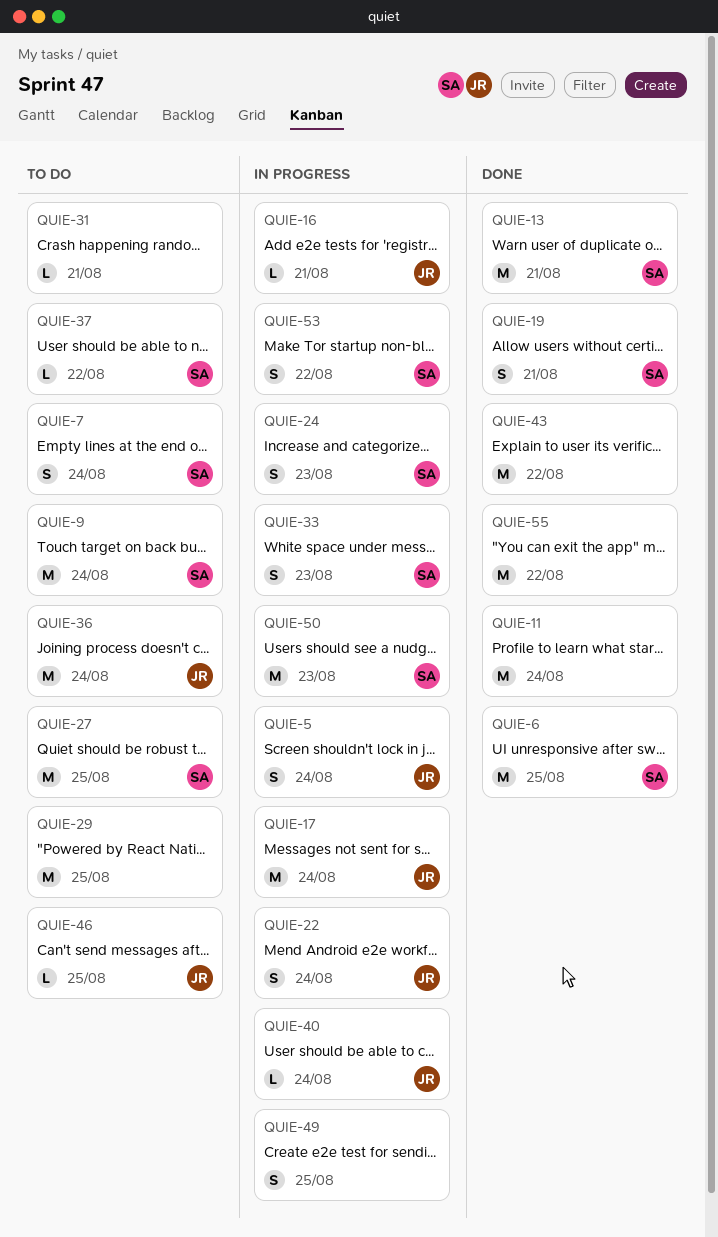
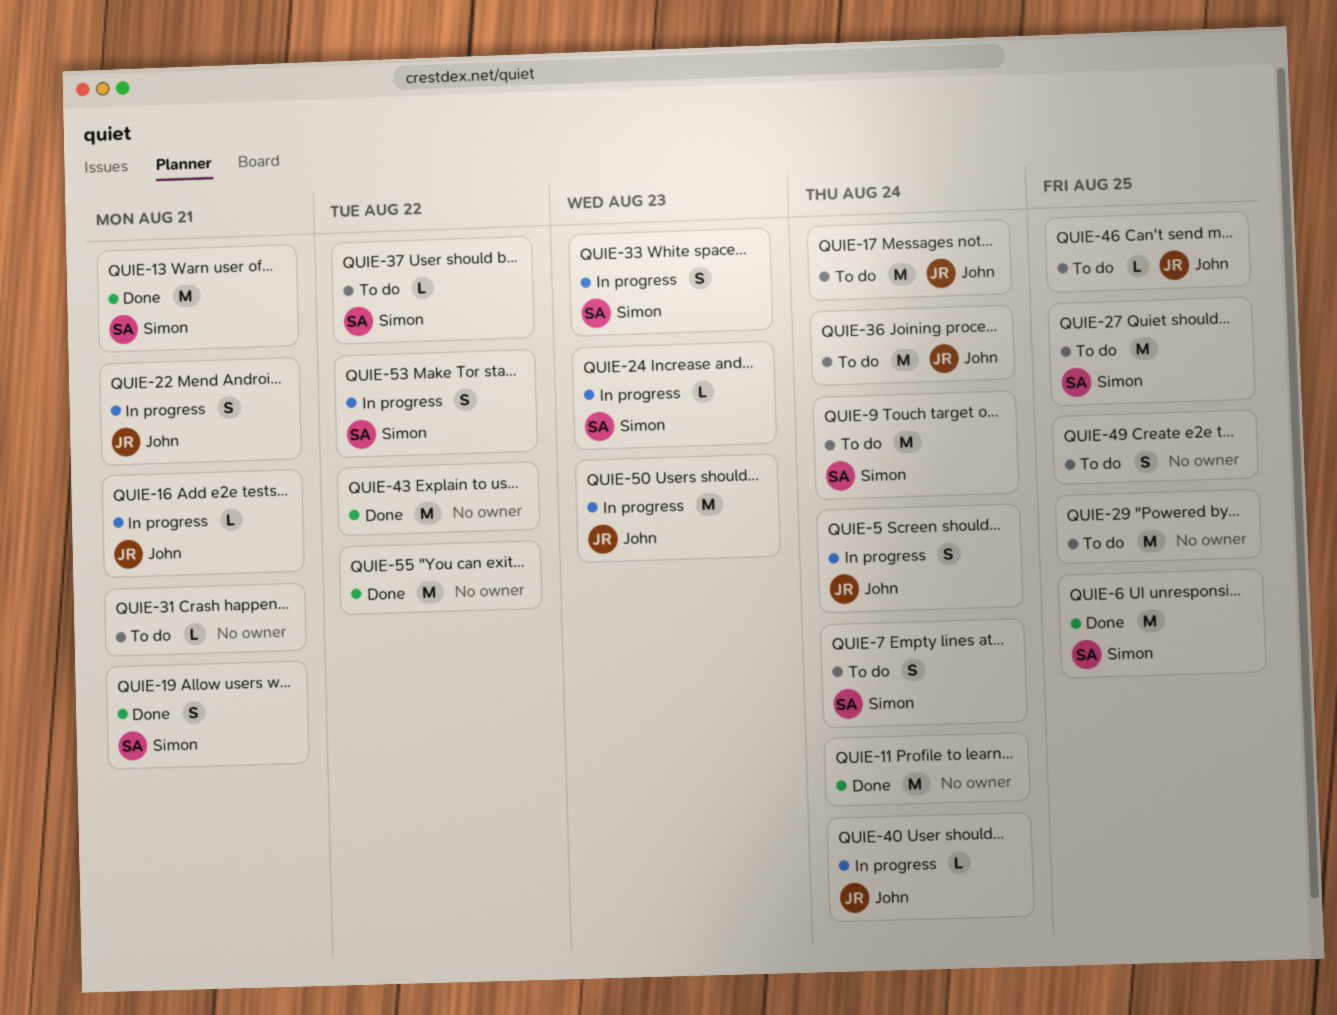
QUIE-17, status: In progress -> To do
QUIE-22, due: Aug 24 -> Aug 21
QUIE-24, estimate: S -> L
QUIE-49, status: In progress -> To do
QUIE-50, owner: Simon -> John

